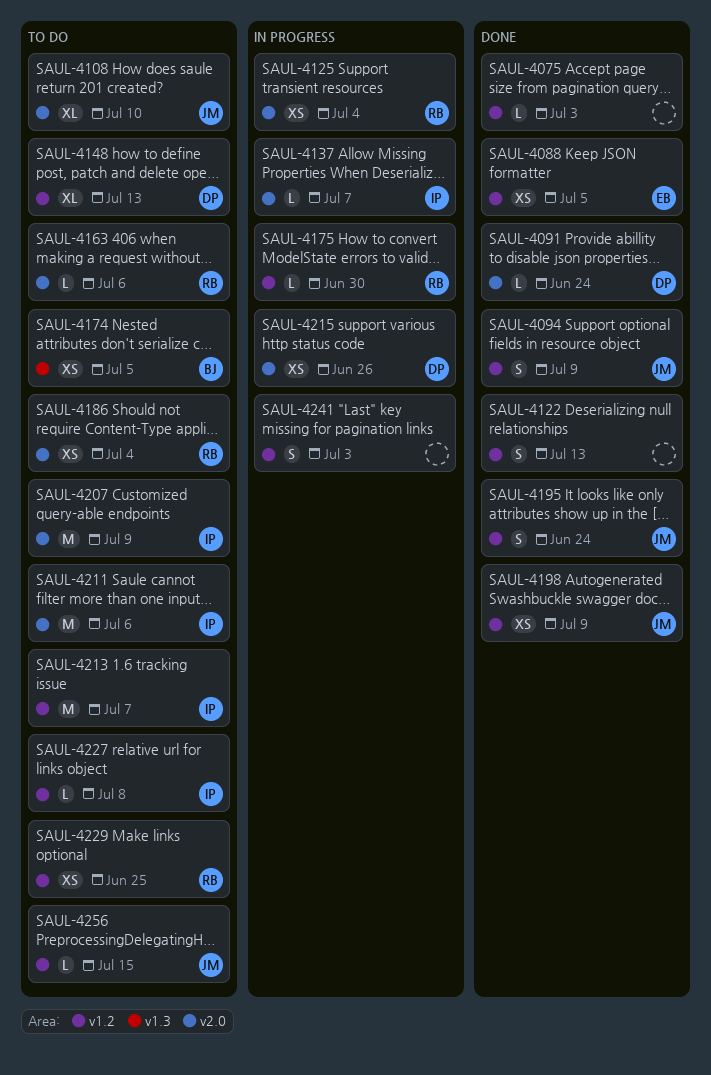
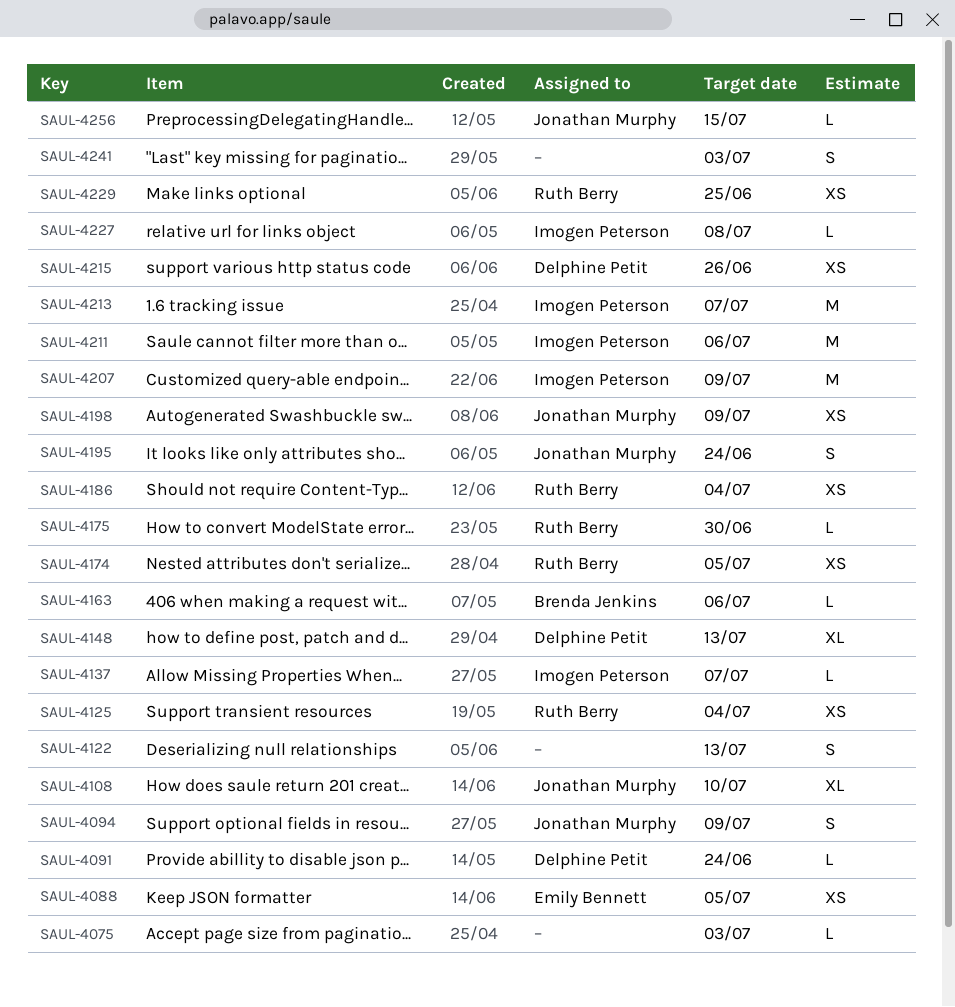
SAUL-4163, owner: Ruth Berry -> Brenda Jenkins
SAUL-4174, owner: Brenda Jenkins -> Ruth Berry

